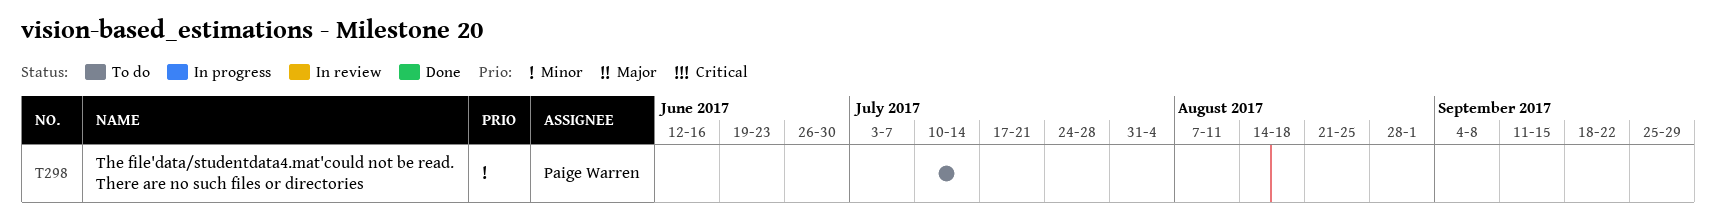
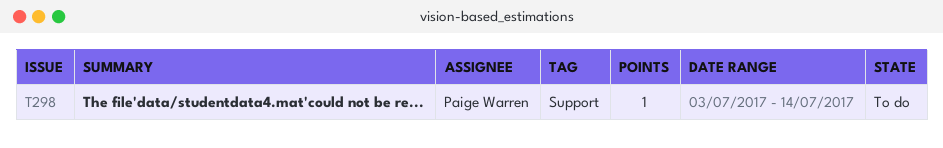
T298, start: Jul 10 -> Jul 3

